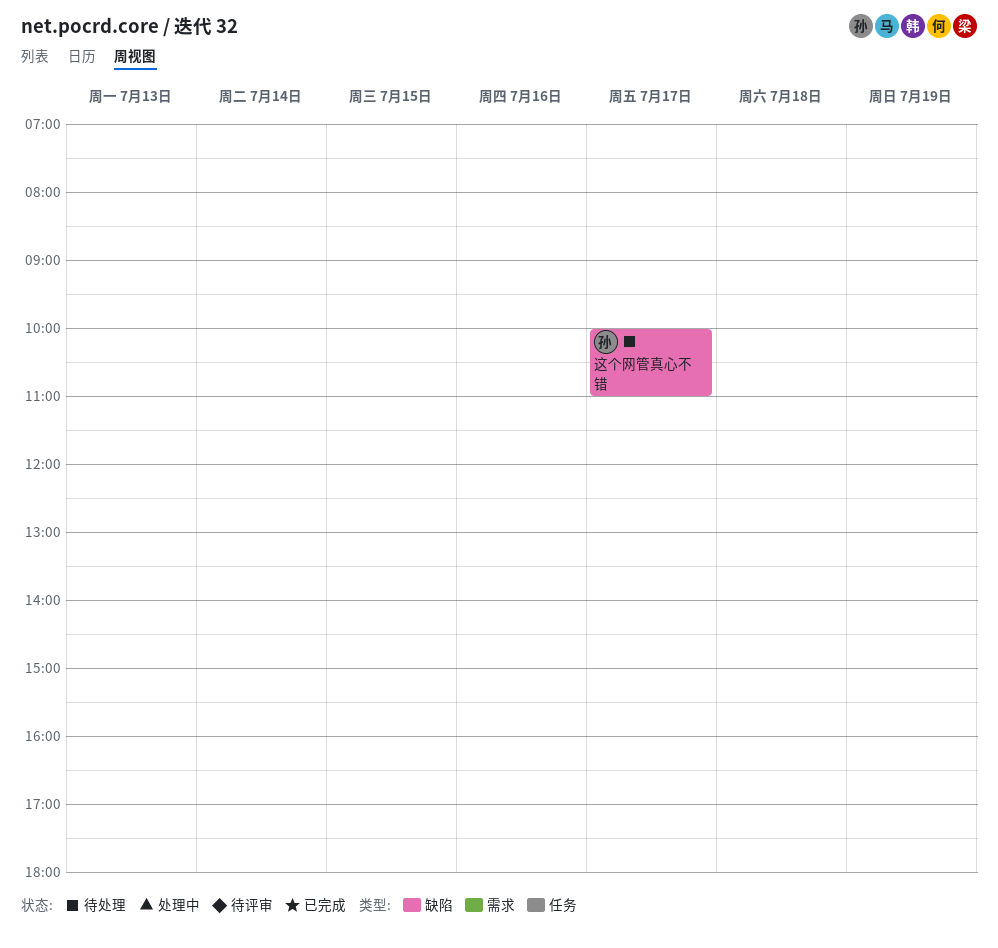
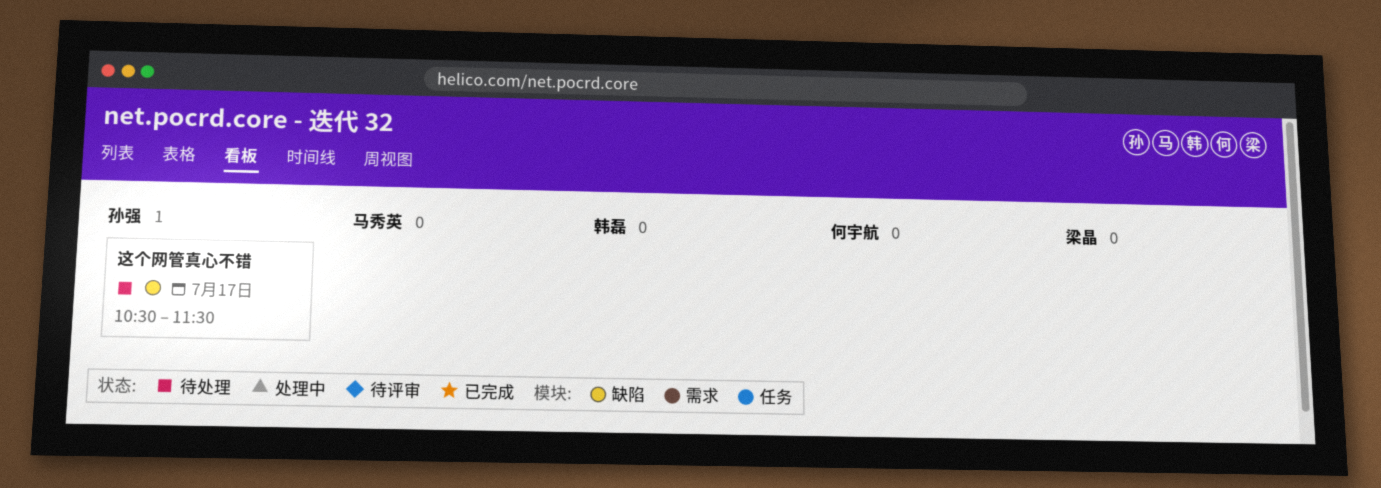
这个网管真心不错, begins: 10:00 -> 10:30
这个网管真心不错, ends: 11:00 -> 11:30

